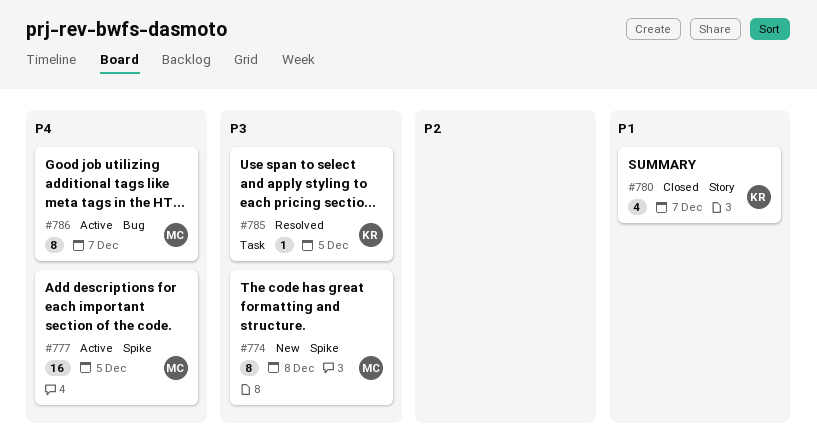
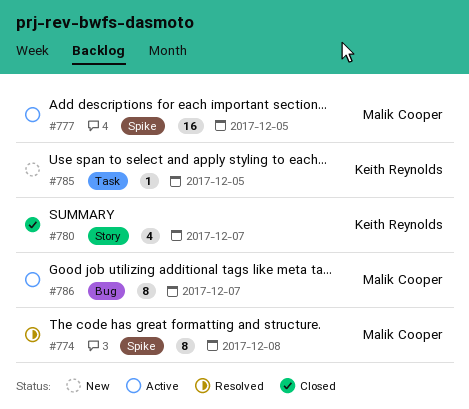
#774, status: New -> Resolved
#785, status: Resolved -> New

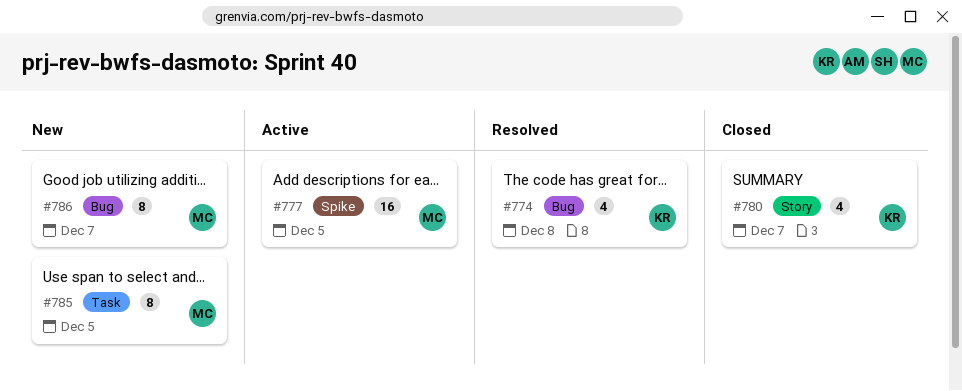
#774, owner: Malik Cooper -> Keith Reynolds
#774, label: Spike -> Bug
#774, estimate: 8 -> 4
#785, owner: Keith Reynolds -> Malik Cooper
#785, estimate: 1 -> 8
#786, status: Active -> New

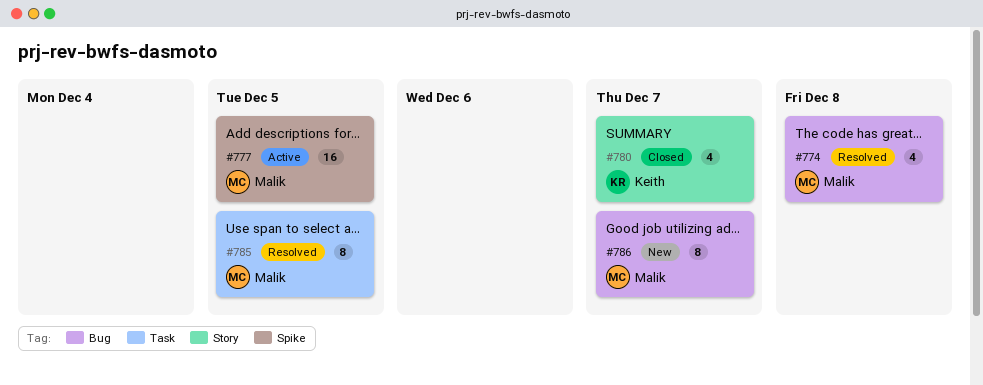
#774, owner: Keith -> Malik
#785, status: New -> Resolved

